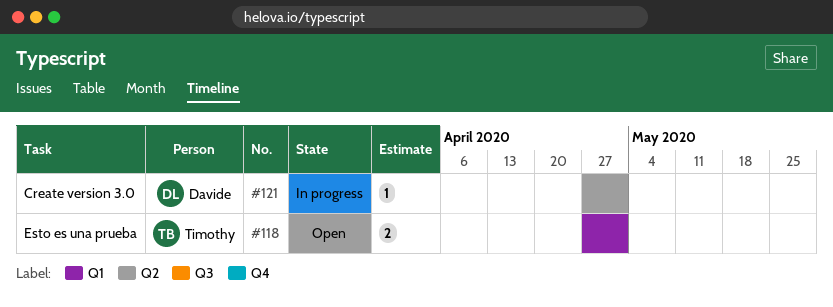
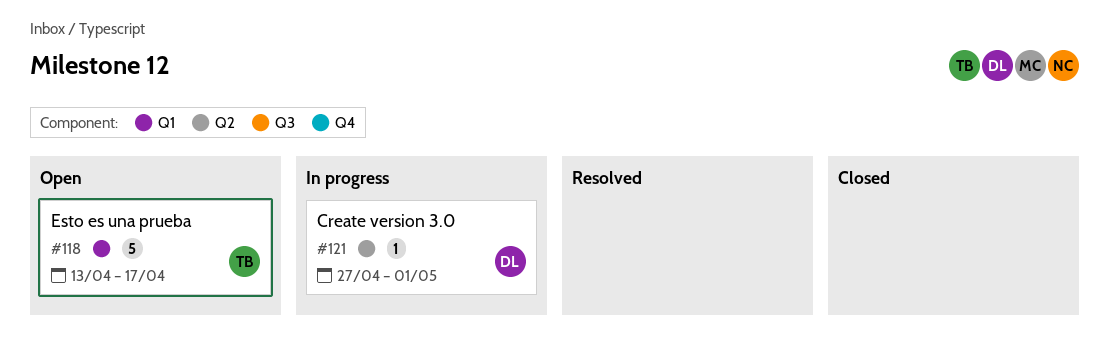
#118, estimate: 2 -> 5
#118, start: Apr 27 -> Apr 13
#118, due: May 1 -> Apr 17

